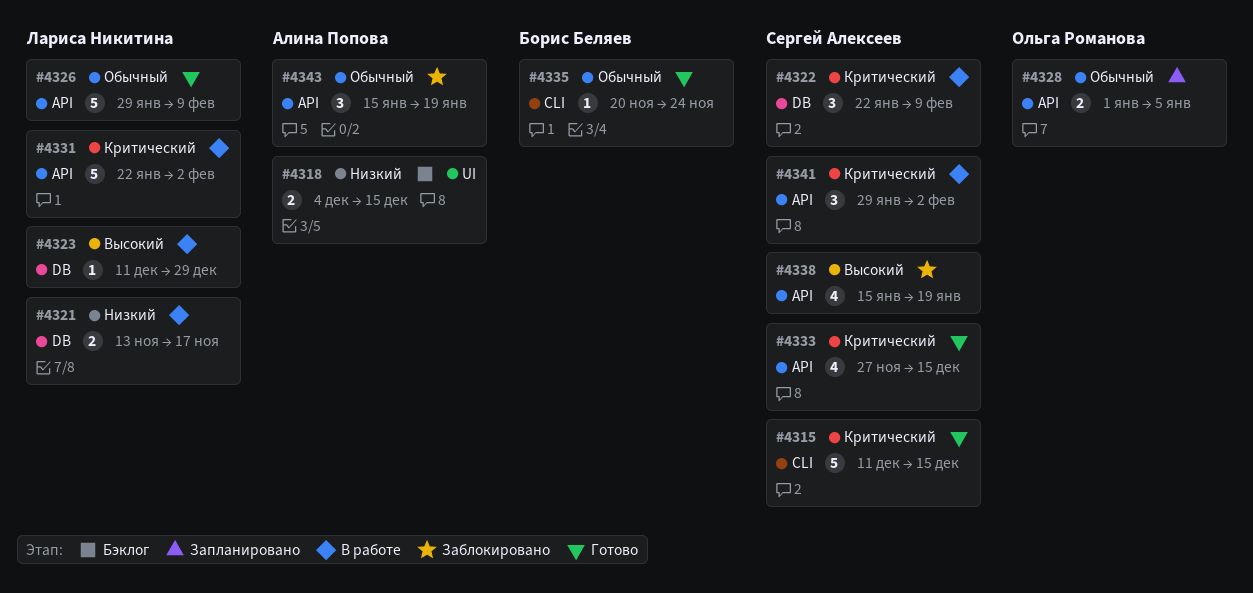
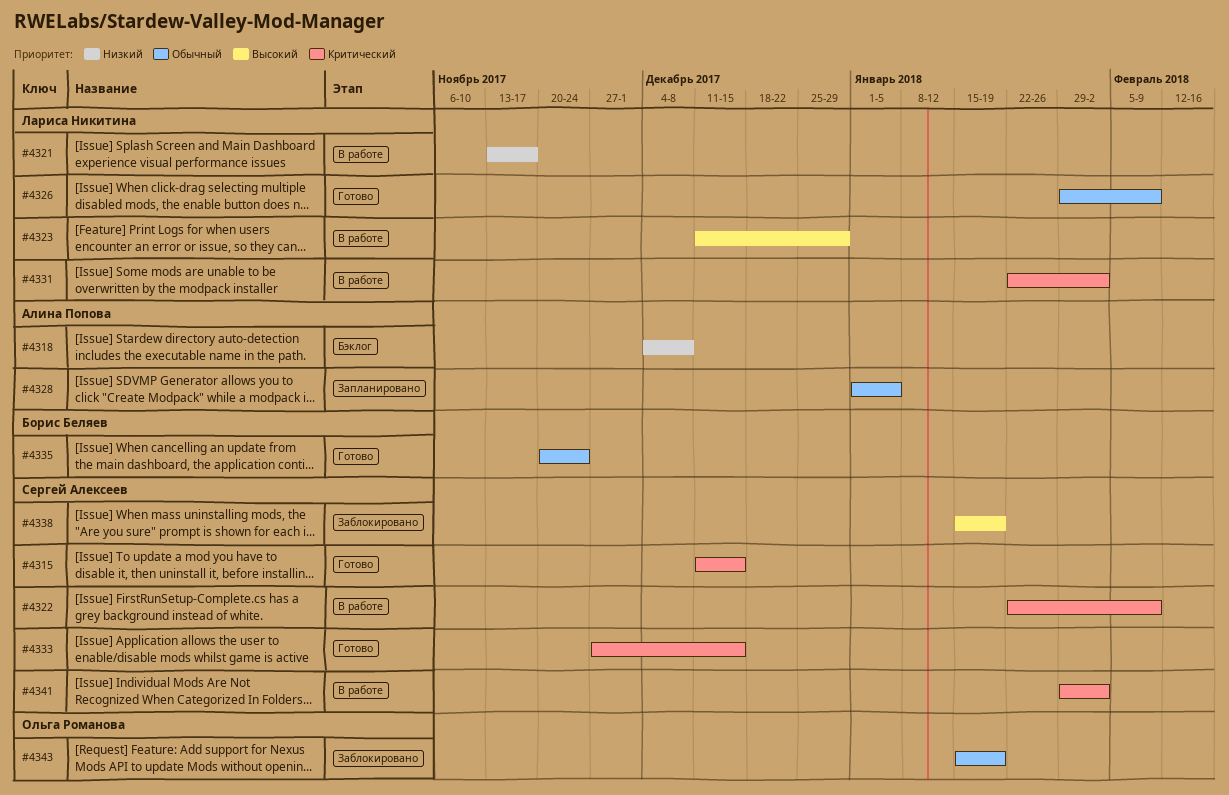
#4318, due: Dec 15 -> Dec 8
#4328, owner: Ольга Романова -> Алина Попова
#4343, owner: Алина Попова -> Ольга Романова

